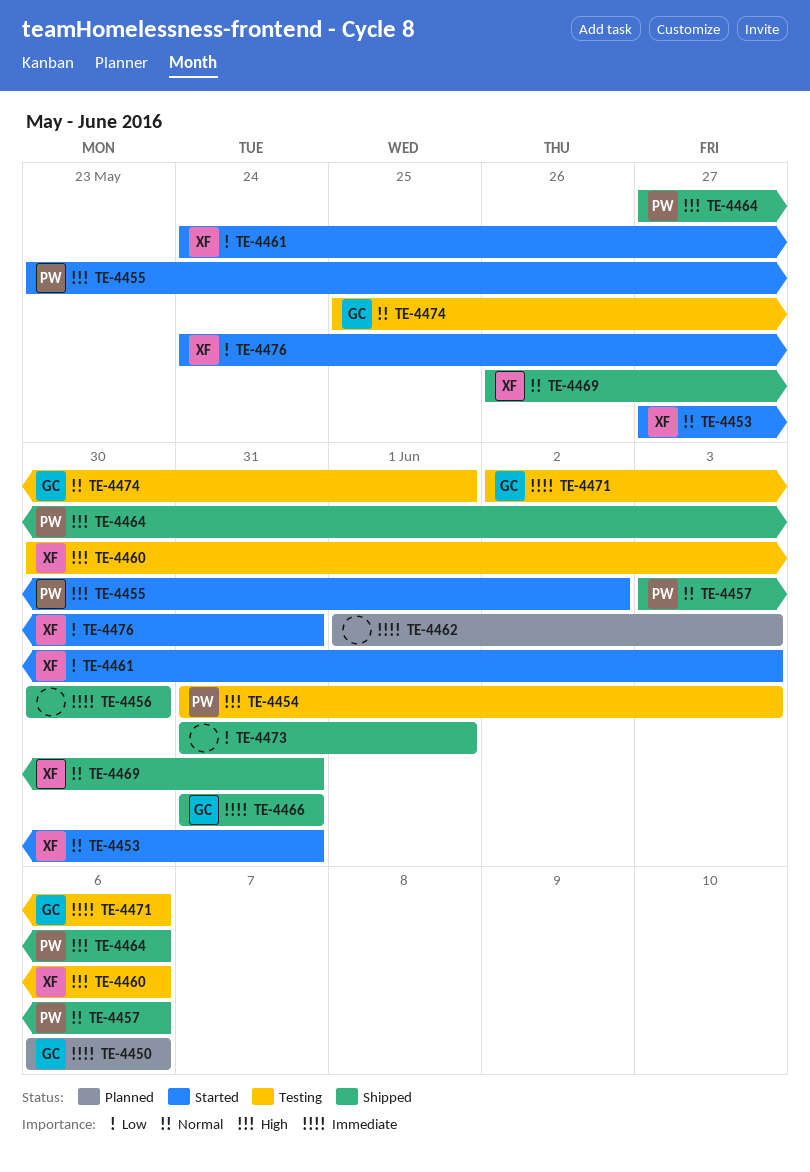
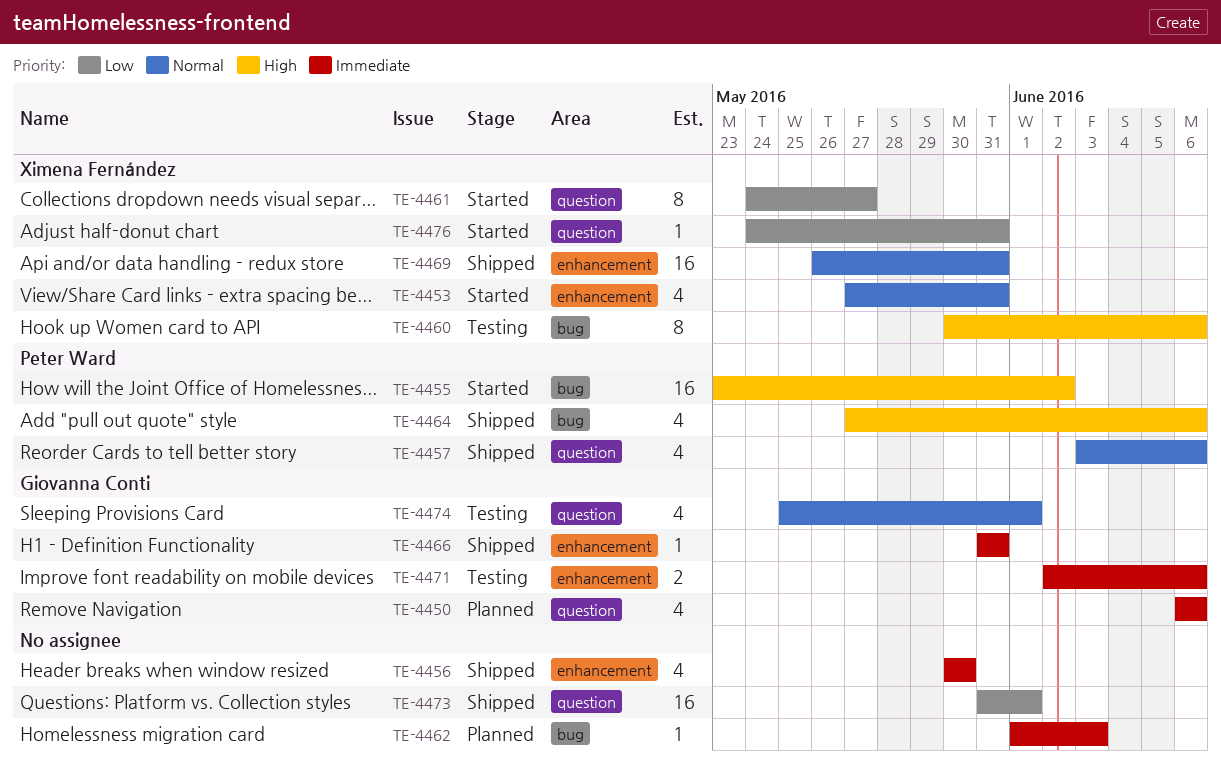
TE-4454: present -> none
TE-4461, due: Jun 3 -> May 27

